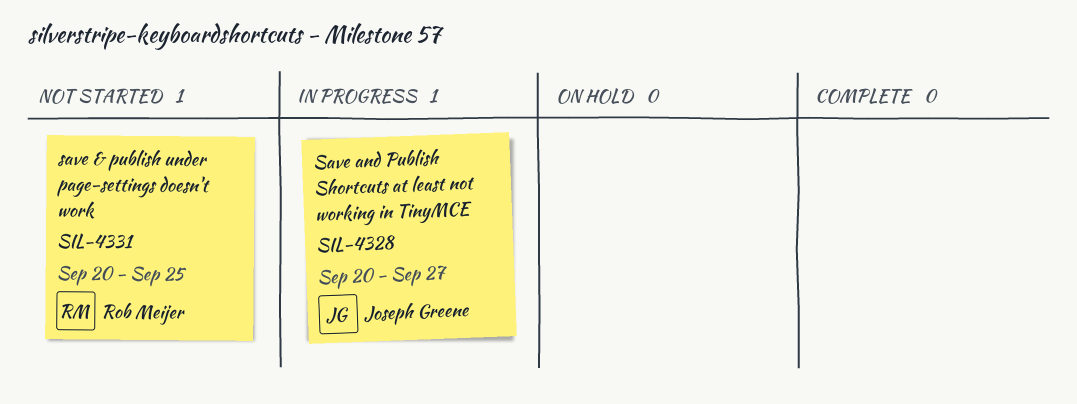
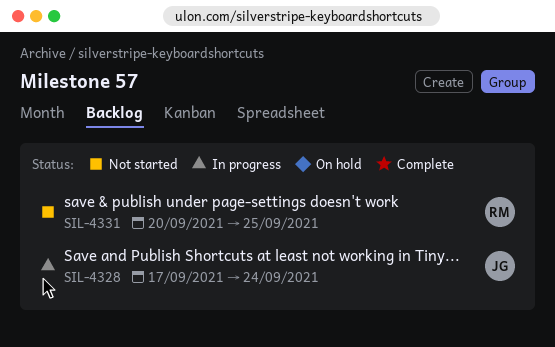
SIL-4328, start: Sep 20 -> Sep 17
SIL-4328, due: Sep 27 -> Sep 24

